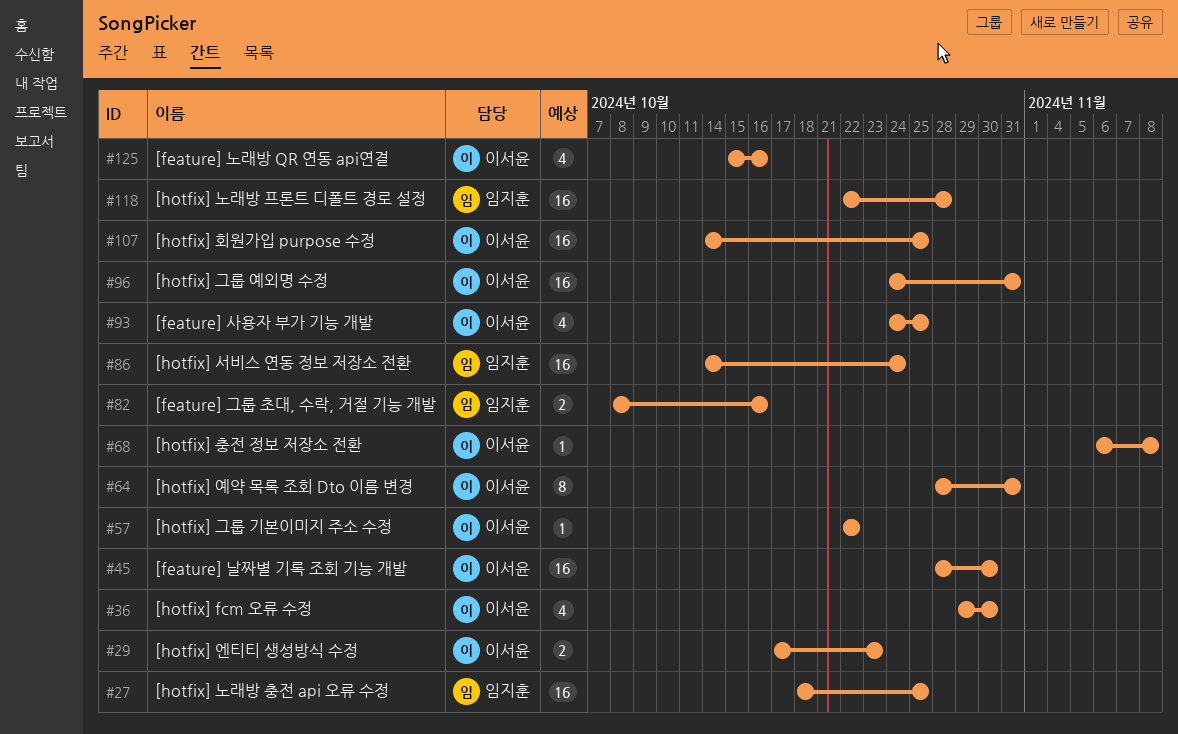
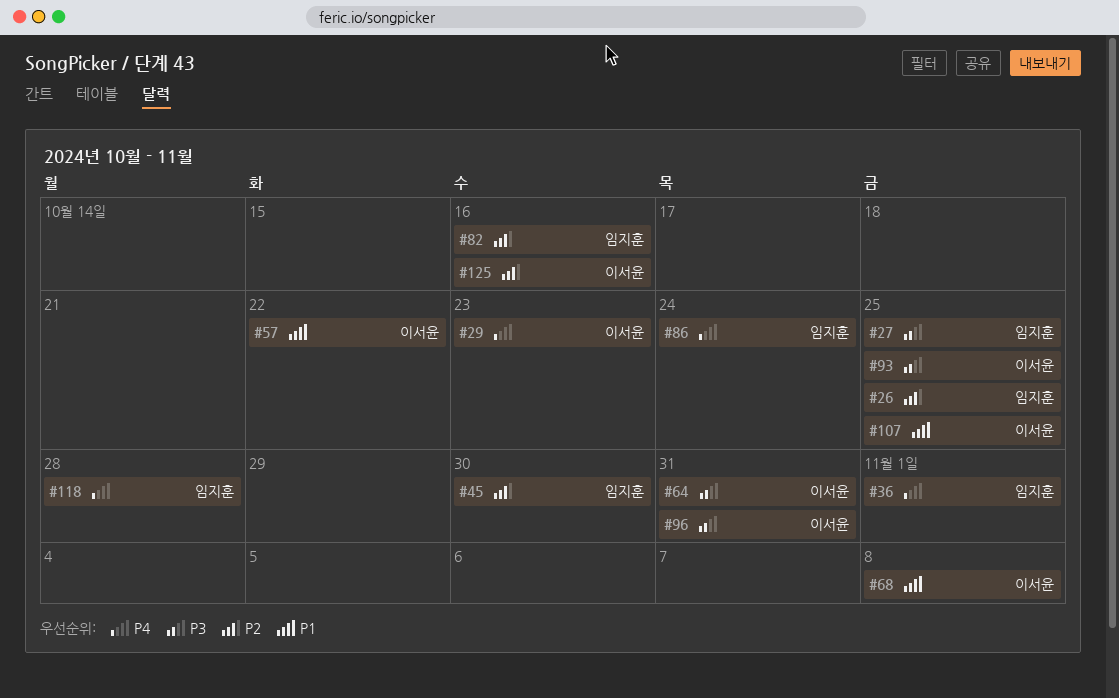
#26: none -> present
#36, owner: 이서윤 -> 임지훈
#36, due: Oct 30 -> Nov 1
#45, owner: 이서윤 -> 임지훈

